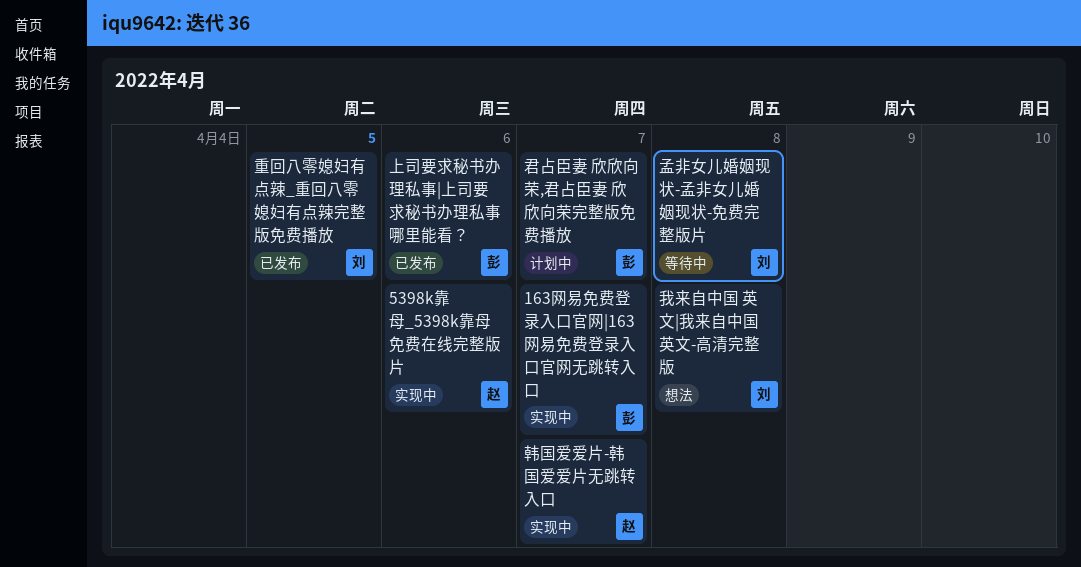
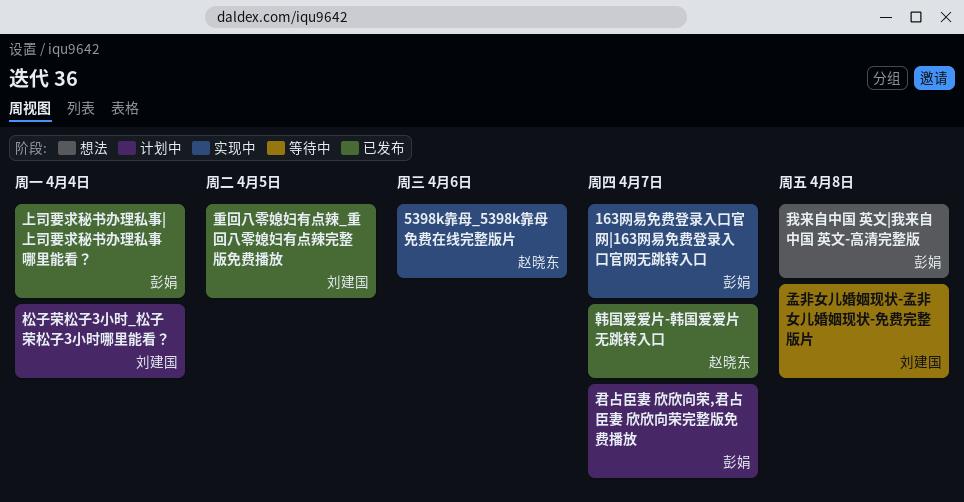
上司要求秘书办理私事|上司要求秘书办理私事哪里能看？, due: Apr 6 -> Apr 4
我来自中国 英文|我来自中国 英文-高清完整版, owner: 刘建国 -> 彭娟
松子荣松子3小时_松子荣松子3小时哪里能看？: none -> present
韩国爱爱片-韩国爱爱片无跳转入口, status: 实现中 -> 已发布

